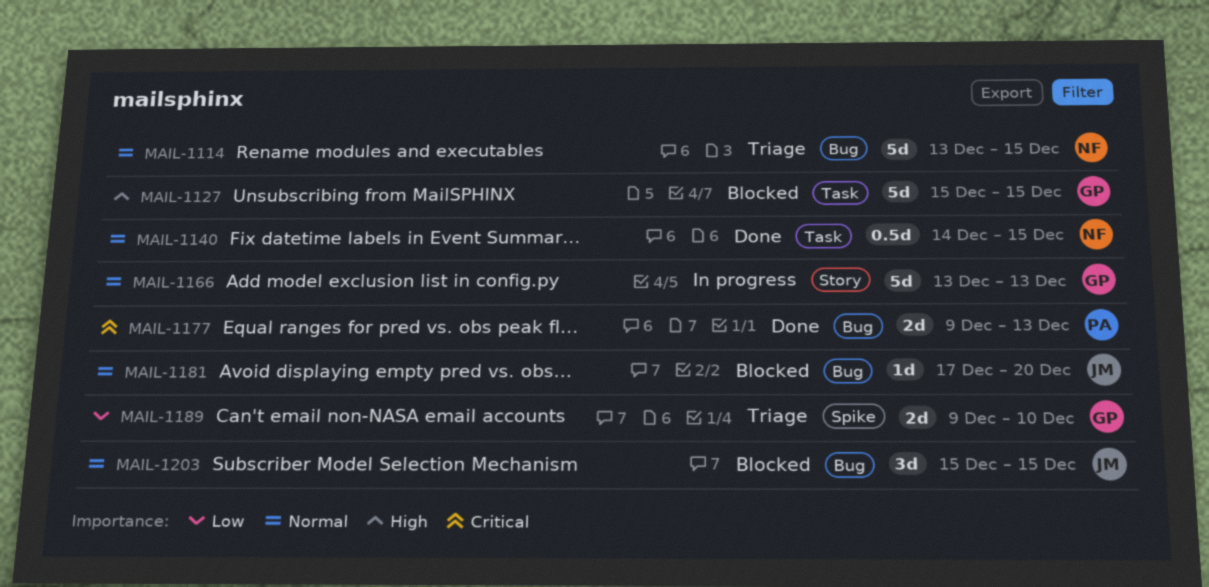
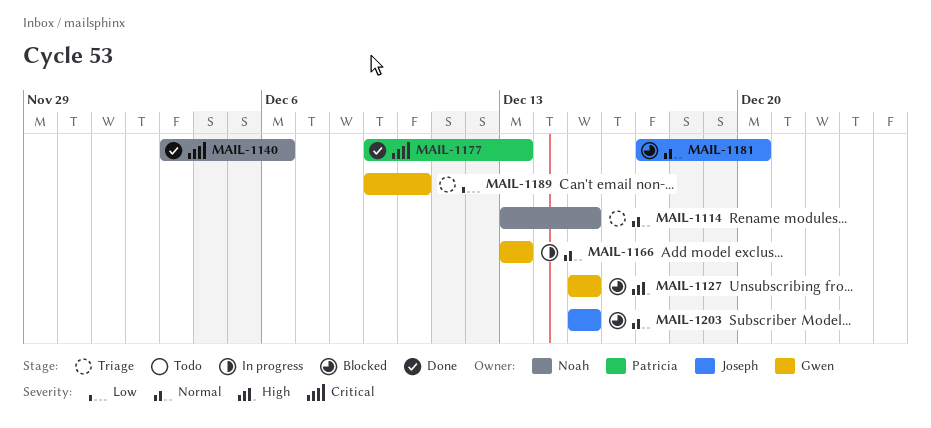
MAIL-1140, priority: Normal -> Critical
MAIL-1140, start: Dec 14 -> Dec 3
MAIL-1140, due: Dec 15 -> Dec 6

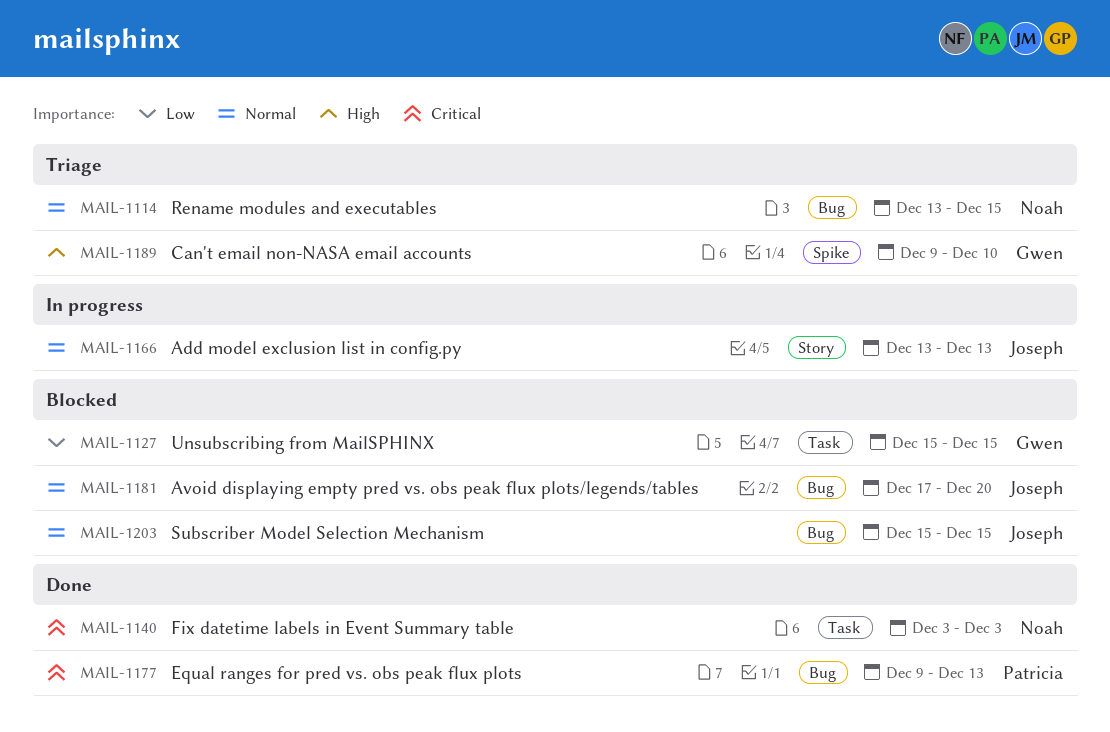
MAIL-1127, priority: High -> Low
MAIL-1140, due: Dec 6 -> Dec 3
MAIL-1166, owner: Gwen -> Joseph
MAIL-1189, priority: Low -> High

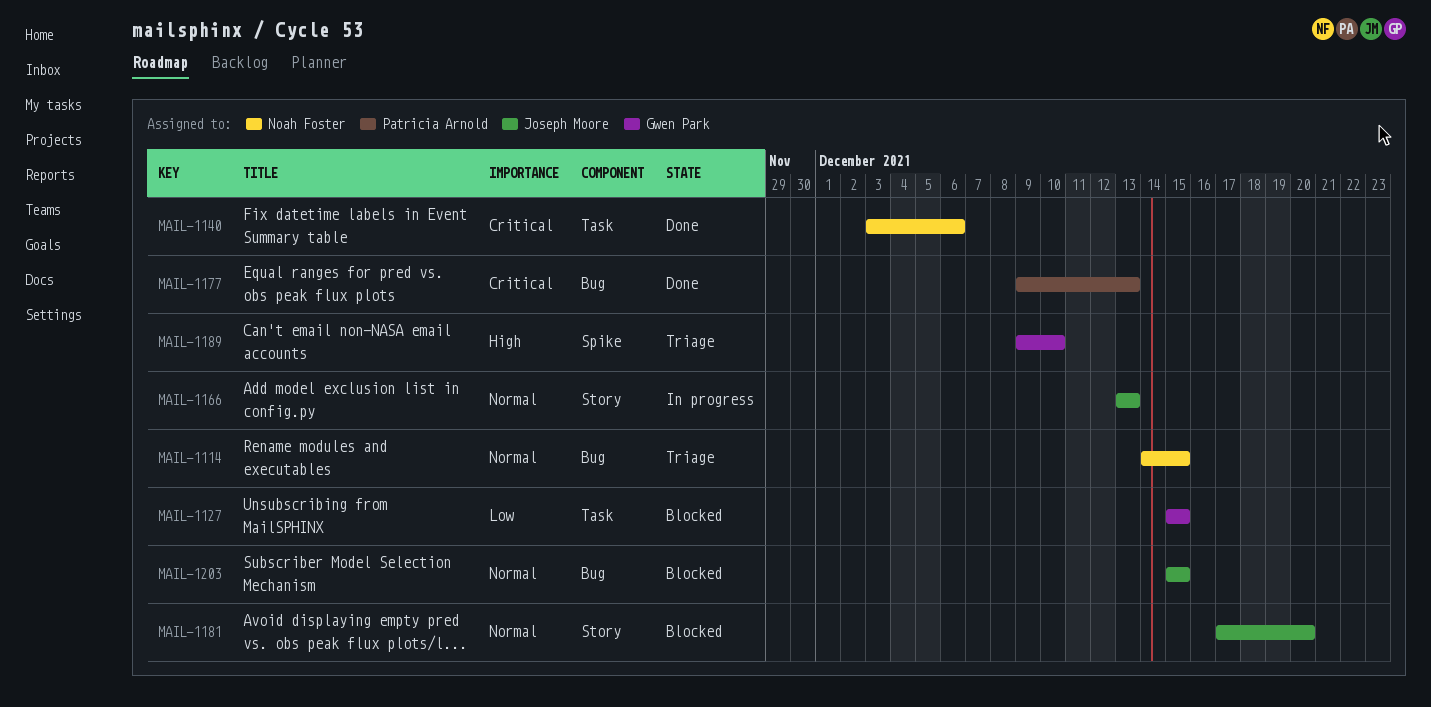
MAIL-1114, start: Dec 13 -> Dec 14
MAIL-1140, due: Dec 3 -> Dec 6
MAIL-1181, label: Bug -> Story

